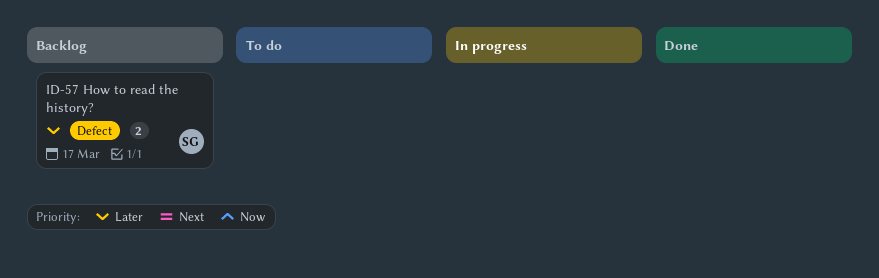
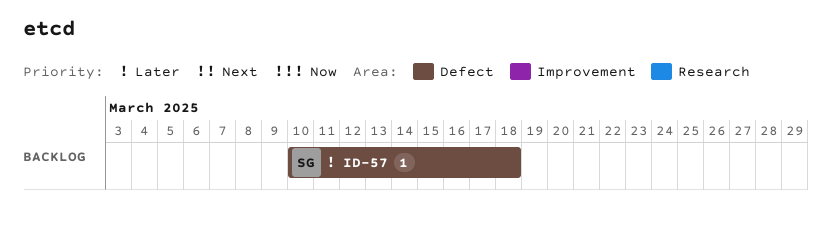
ID-57, estimate: 2 -> 1
ID-57, due: Mar 17 -> Mar 18

